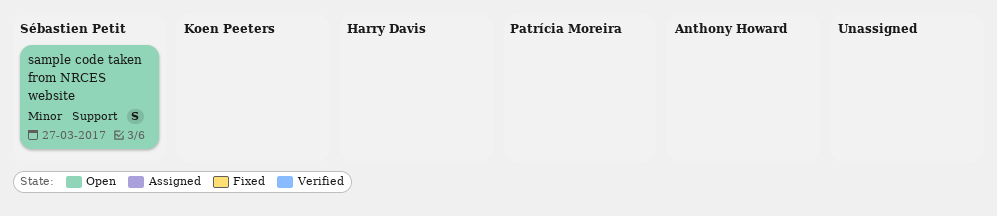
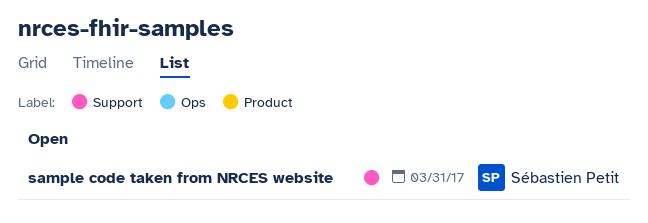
sample code taken from NRCES website, due: Mar 27 -> Mar 31

